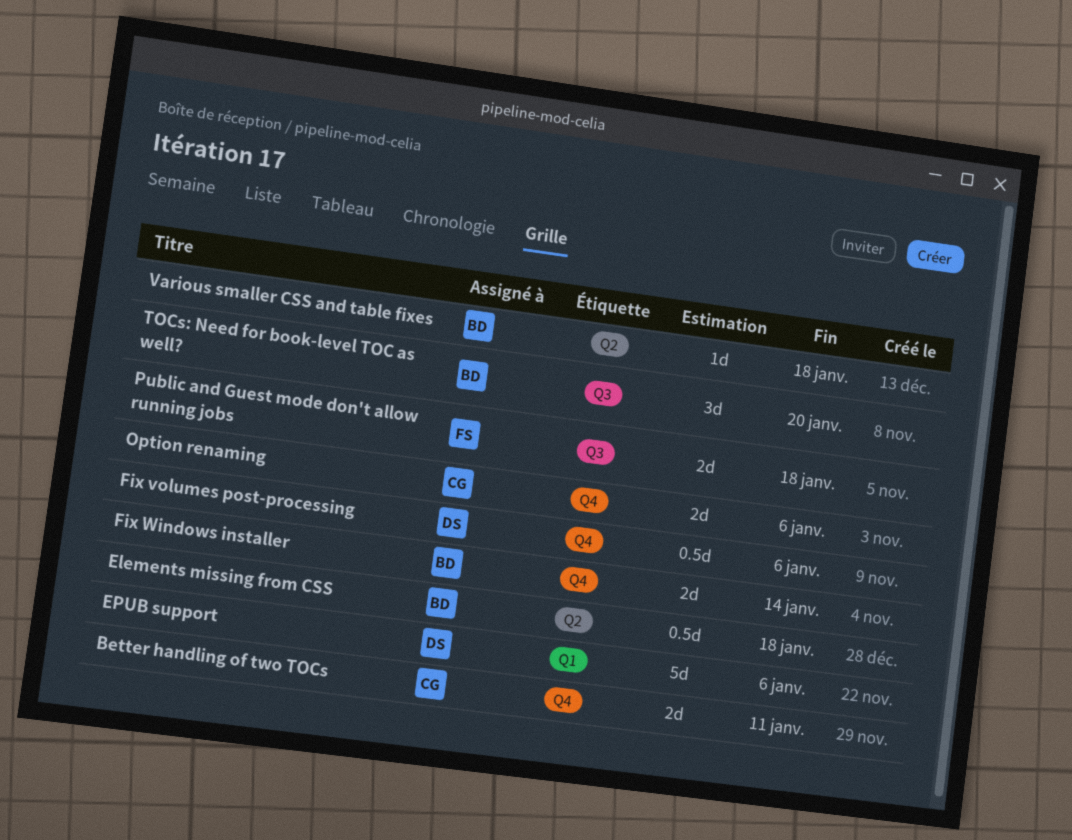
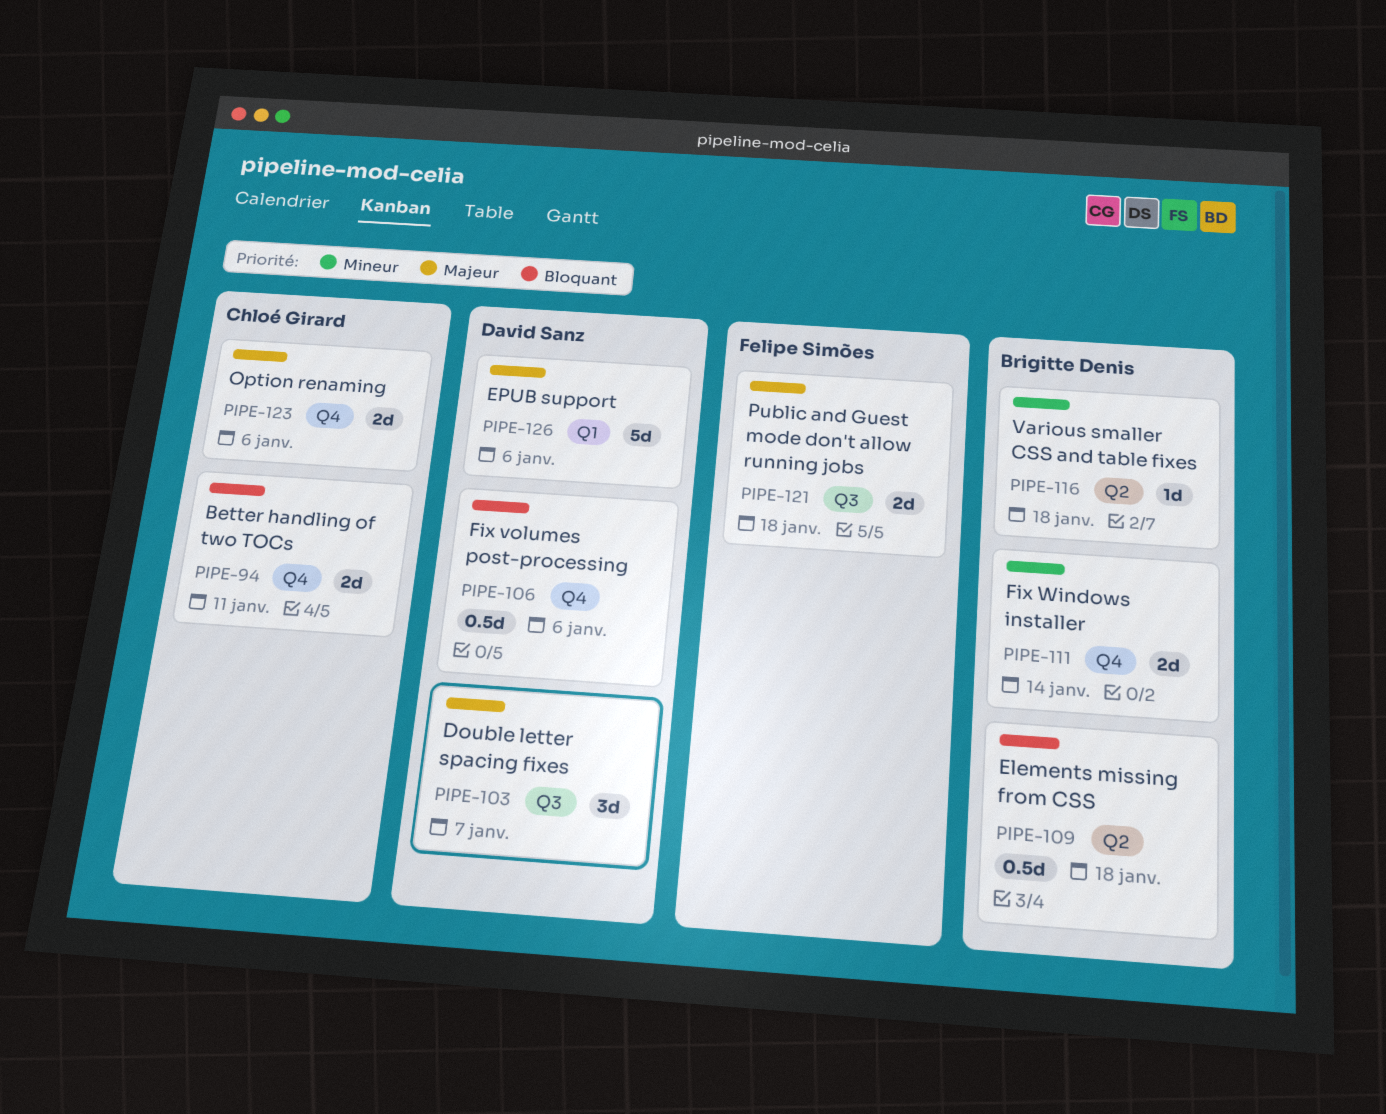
Double letter spacing fixes: none -> present
TOCs: Need for book-level TOC as well?: present -> none

